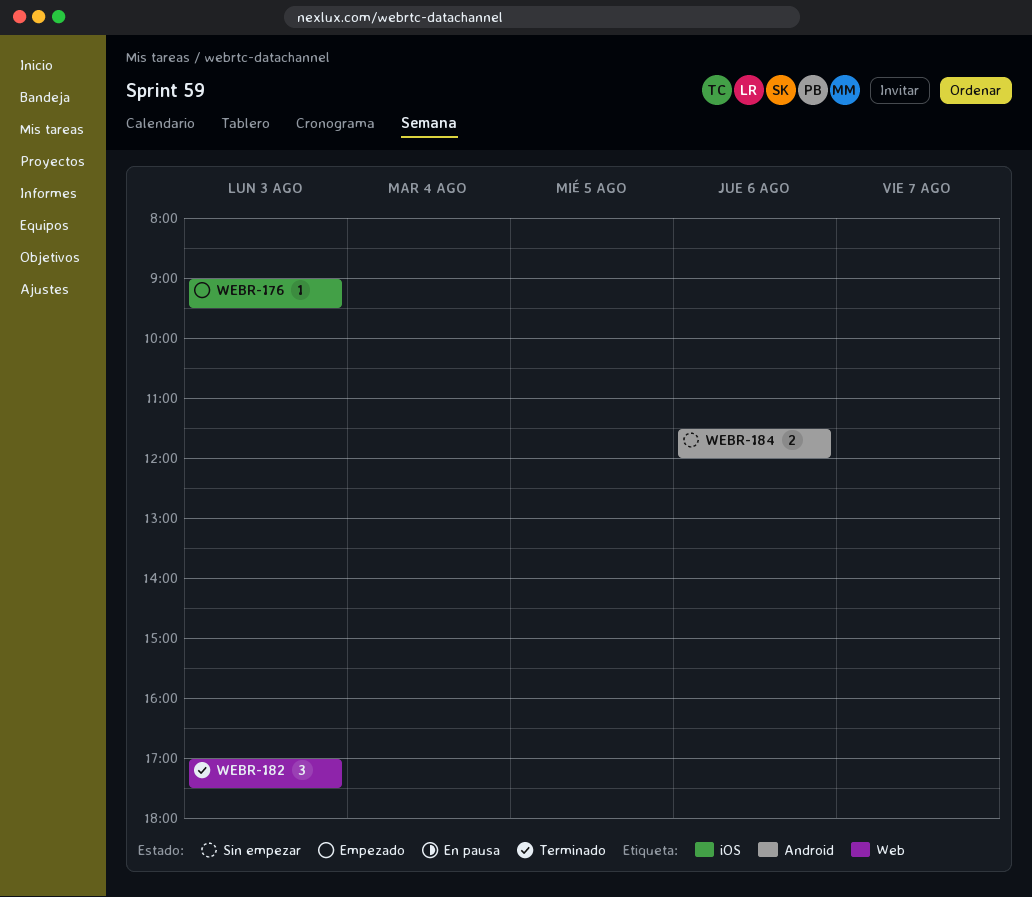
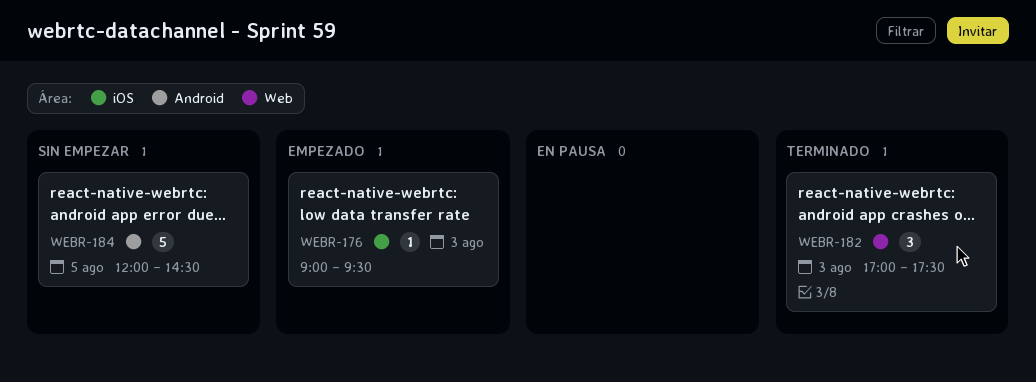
WEBR-184, estimate: 2 -> 5
WEBR-184, day: Aug 6 -> Aug 5
WEBR-184, begins: 11:30 -> 12:00
WEBR-184, ends: 12:00 -> 14:30

